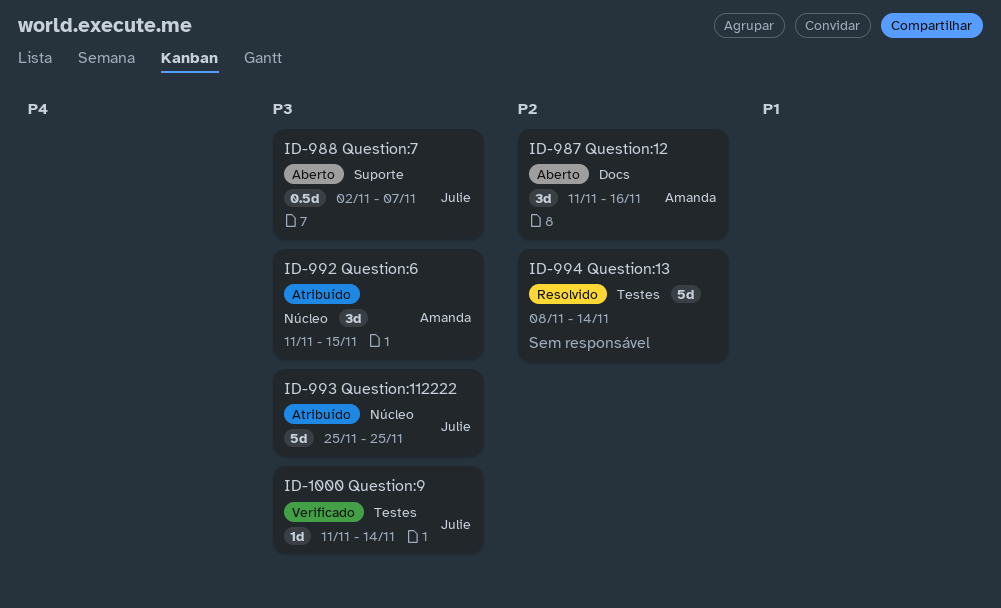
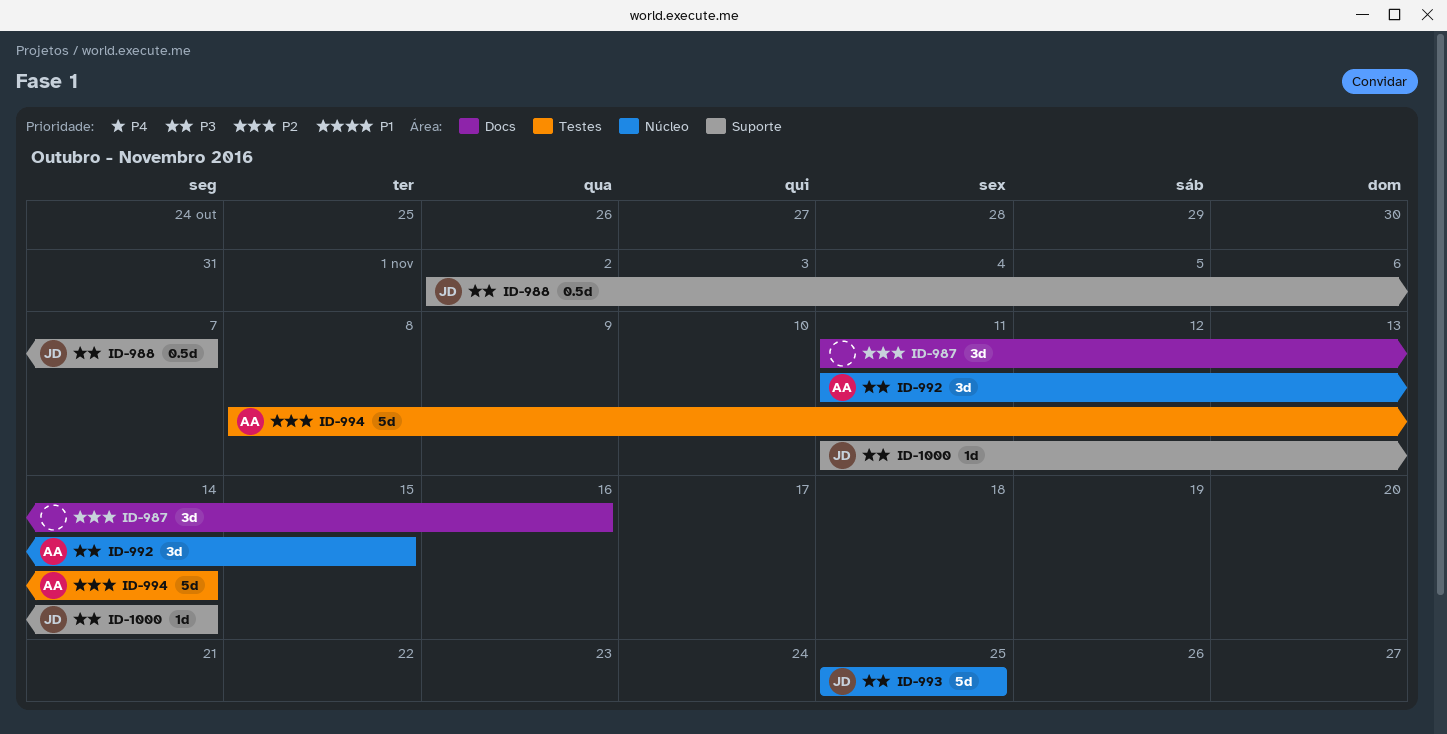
ID-987, owner: Amanda -> none
ID-994, owner: none -> Amanda
ID-1000, label: Testes -> Suporte

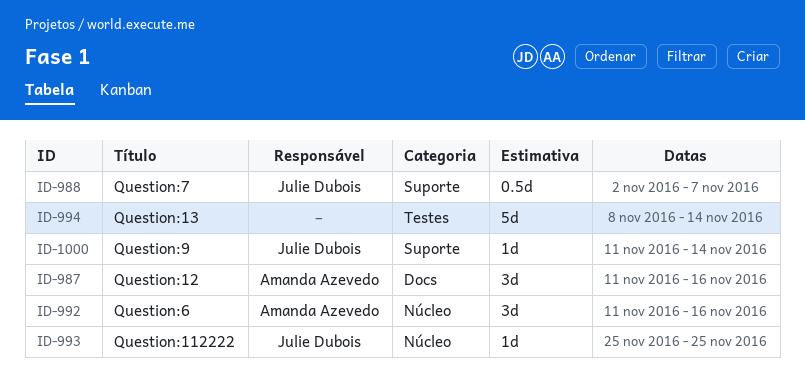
ID-987, owner: none -> Amanda Azevedo
ID-992, due: Nov 15 -> Nov 16
ID-993, estimate: 5d -> 1d
ID-994, owner: Amanda Azevedo -> none

